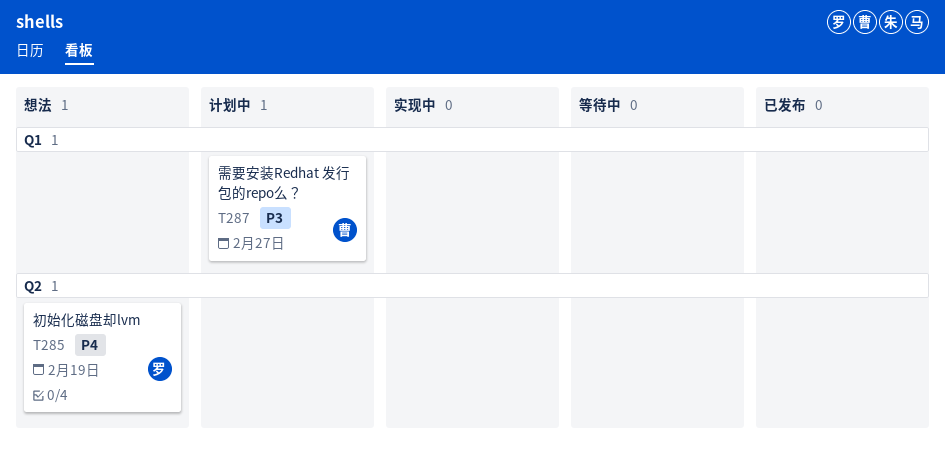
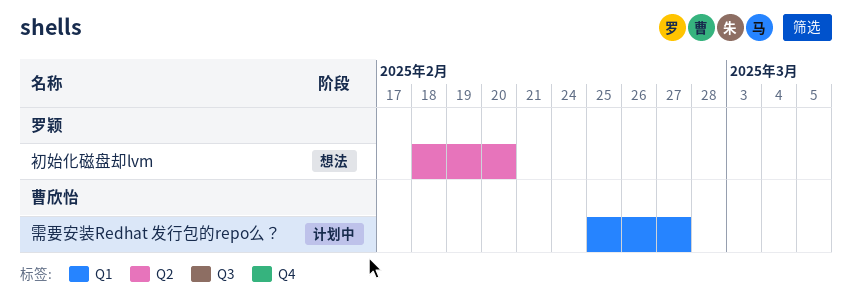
初始化磁盘却lvm, due: Feb 19 -> Feb 20

